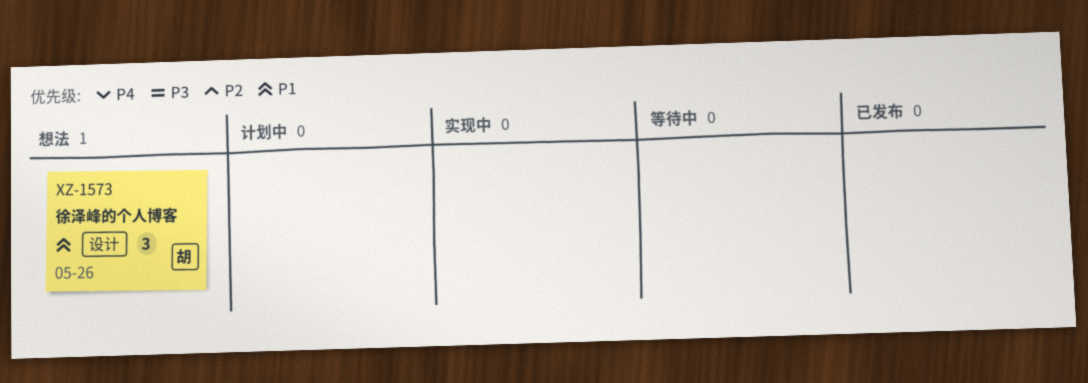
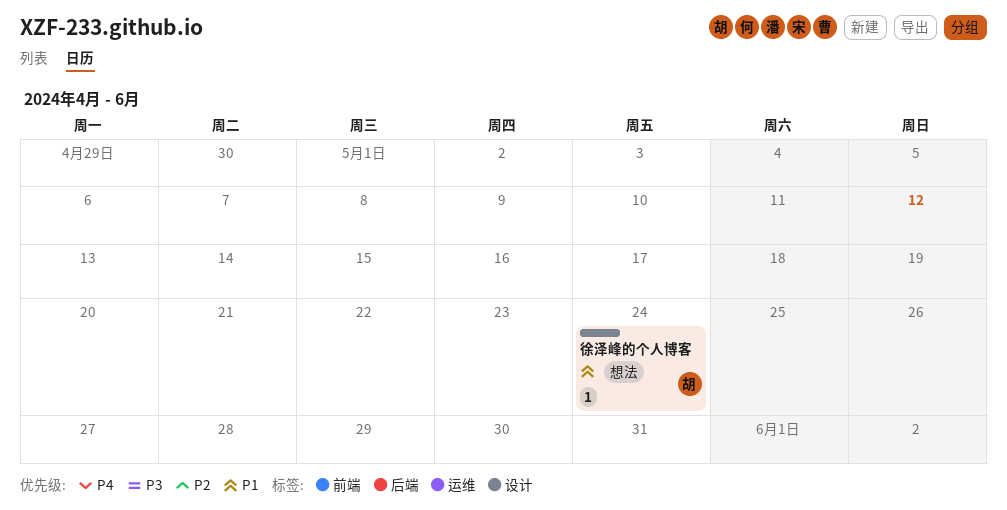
徐泽峰的个人博客, estimate: 3 -> 1
徐泽峰的个人博客, due: May 26 -> May 24

